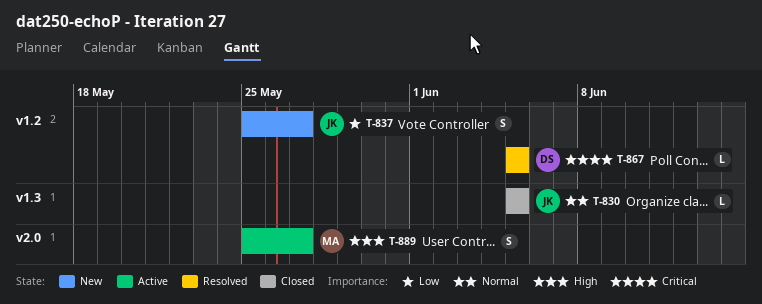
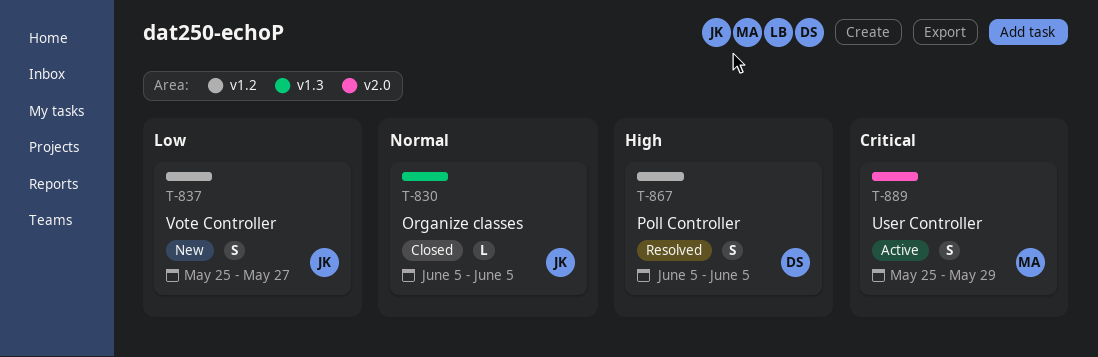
T-867, priority: Critical -> High
T-867, estimate: L -> S
T-889, priority: High -> Critical
T-889, due: May 27 -> May 29

